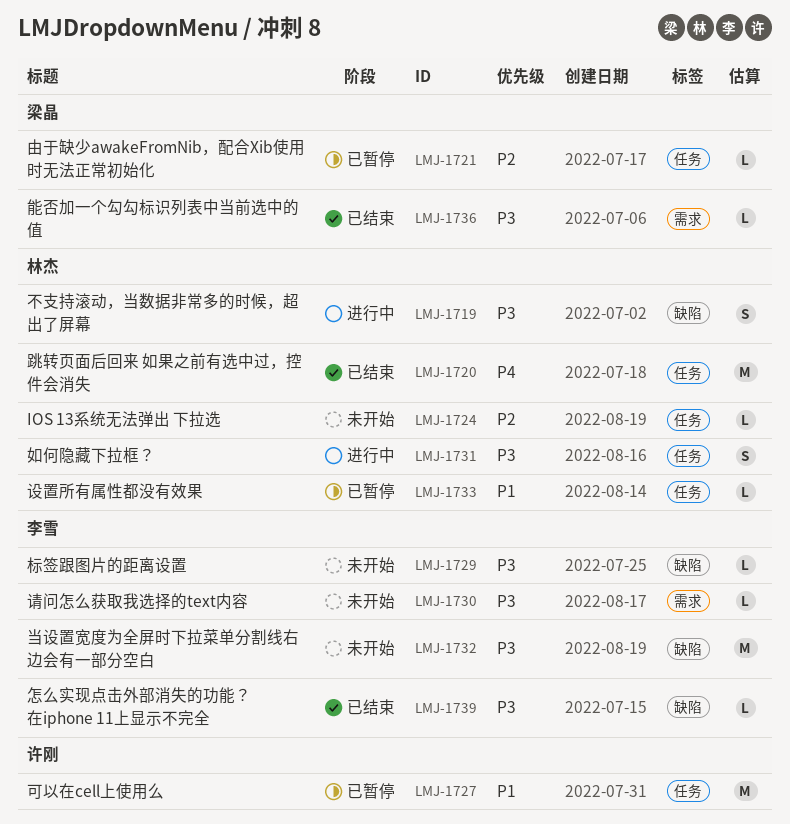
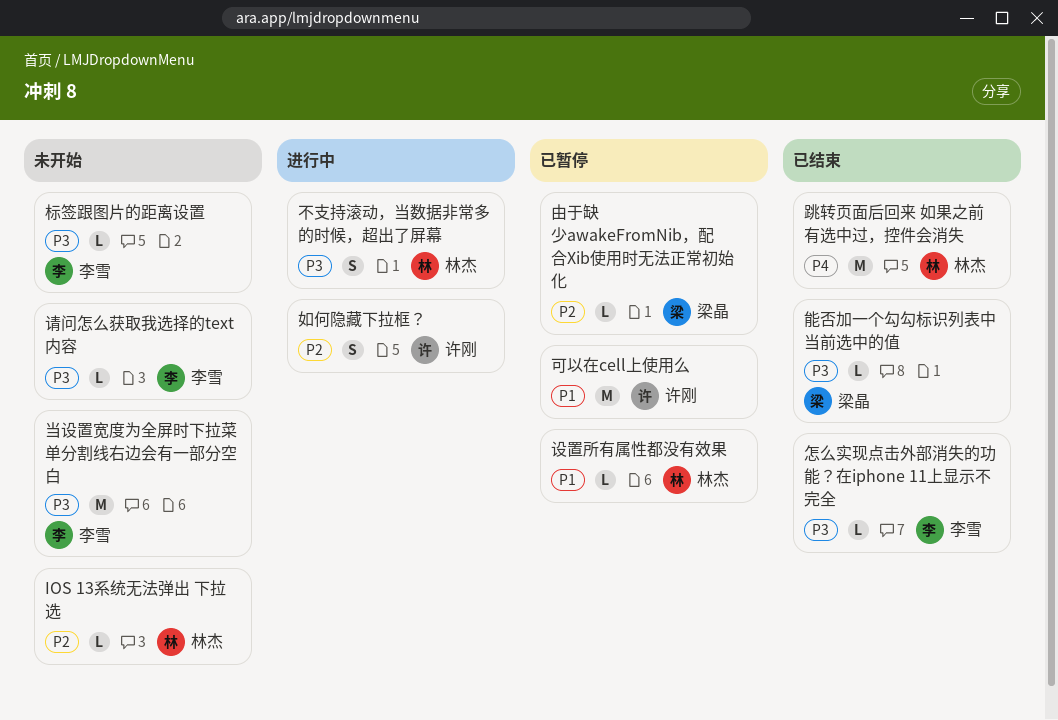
如何隐藏下拉框？, owner: 林杰 -> 许刚
如何隐藏下拉框？, priority: P3 -> P2

